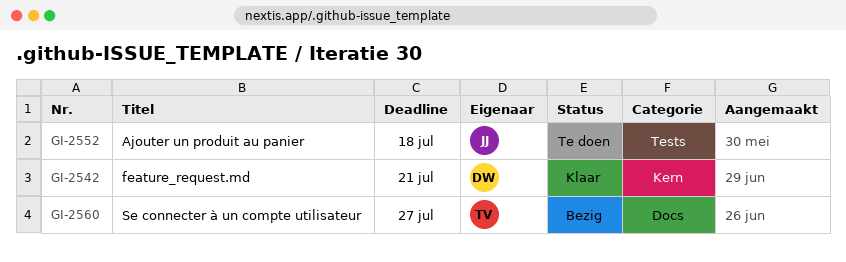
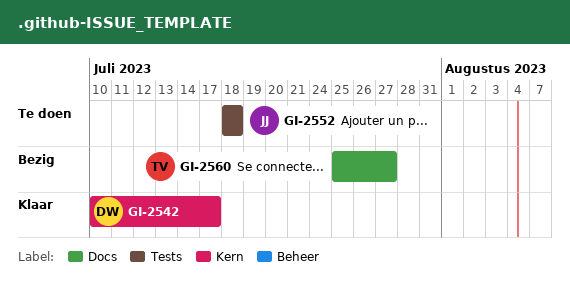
GI-2542, due: Jul 21 -> Jul 17

